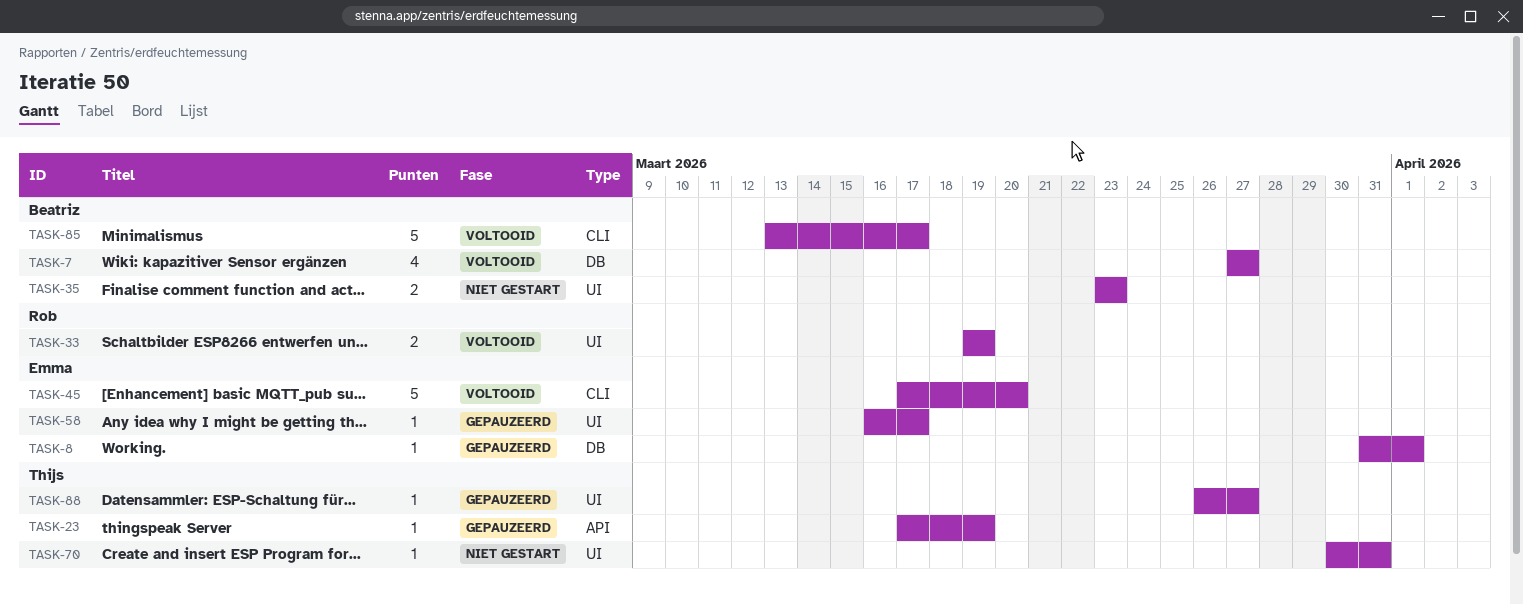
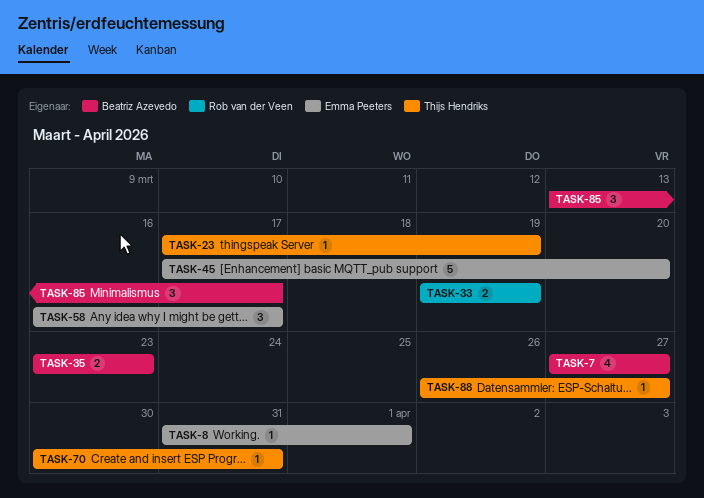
TASK-58, estimate: 1 -> 3
TASK-85, estimate: 5 -> 3

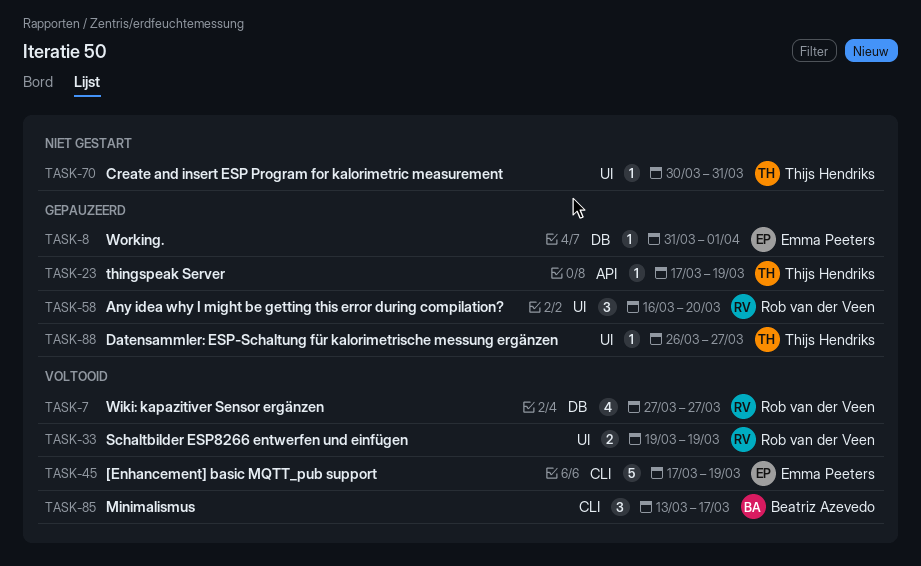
TASK-7, owner: Beatriz Azevedo -> Rob van der Veen
TASK-35: present -> none
TASK-45, due: Mar 20 -> Mar 19
TASK-58, owner: Emma Peeters -> Rob van der Veen
TASK-58, due: Mar 17 -> Mar 20

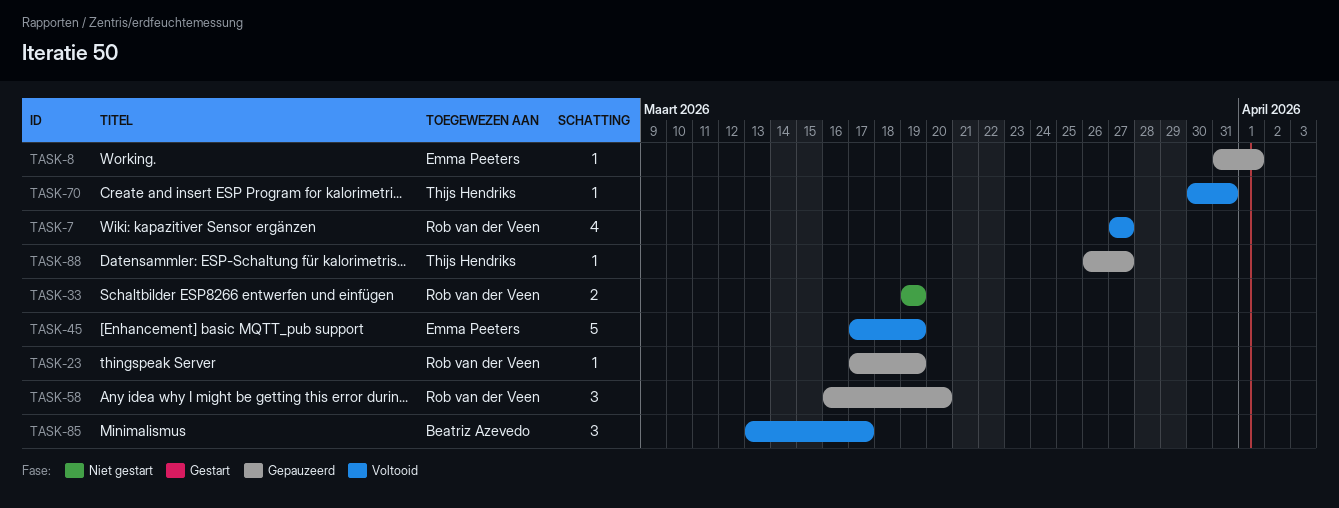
TASK-23, owner: Thijs Hendriks -> Rob van der Veen
TASK-33, status: Voltooid -> Niet gestart
TASK-70, status: Niet gestart -> Voltooid

